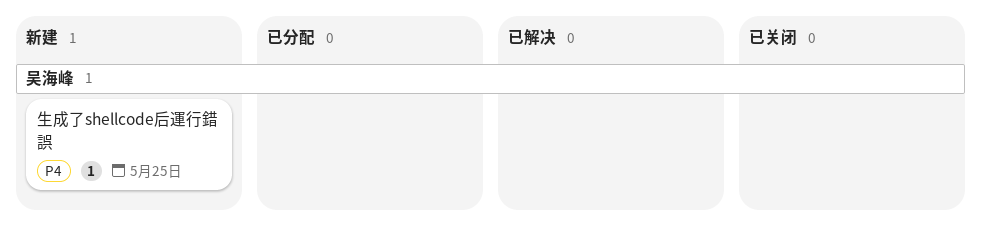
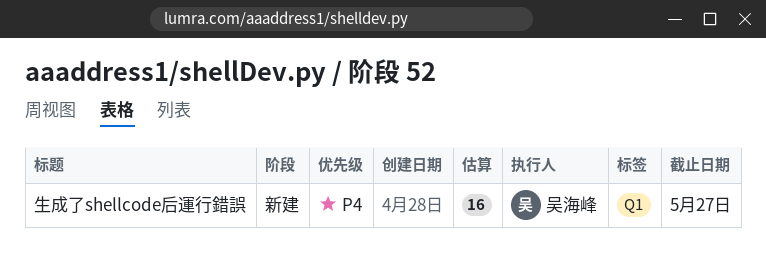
生成了shellcode后運行錯誤, estimate: 1 -> 16
生成了shellcode后運行錯誤, due: May 25 -> May 27

